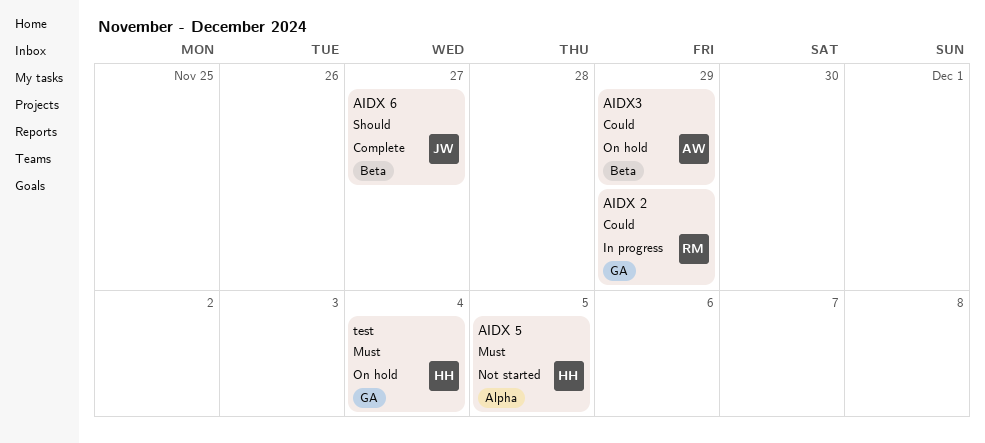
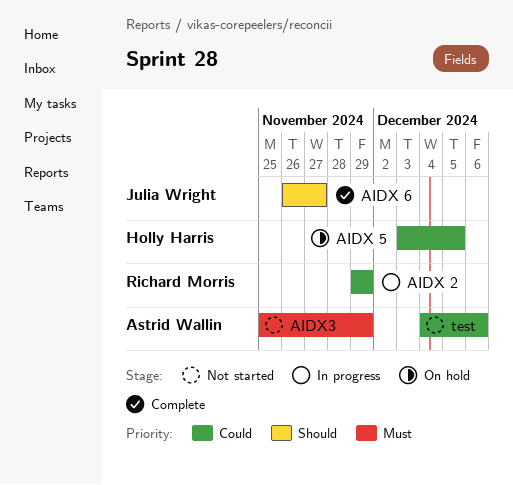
AIDX 5, status: Not started -> On hold
AIDX 5, priority: Must -> Could
AIDX3, status: On hold -> Not started
AIDX3, priority: Could -> Must
test, status: On hold -> Not started
test, owner: Holly Harris -> Astrid Wallin
test, priority: Must -> Could
test, due: Dec 4 -> Dec 6

